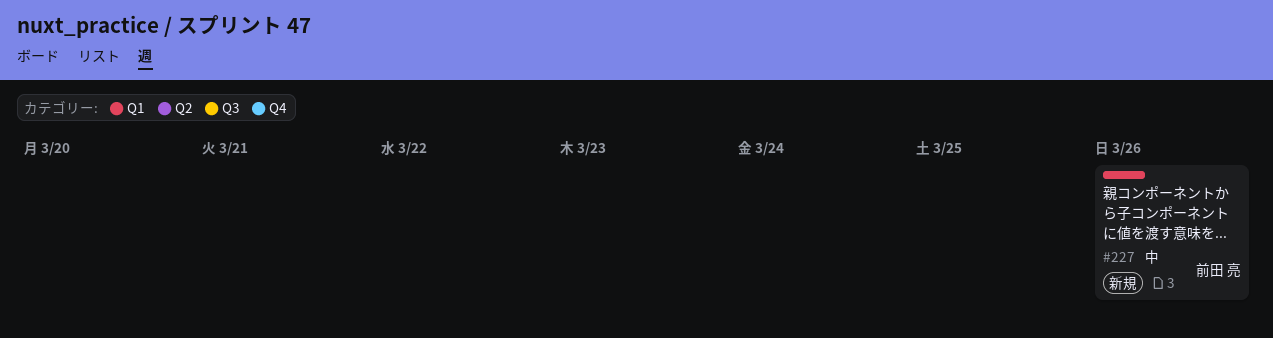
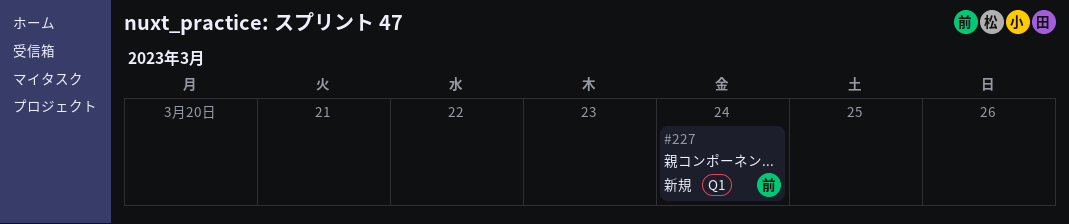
#227, due: Mar 26 -> Mar 24

